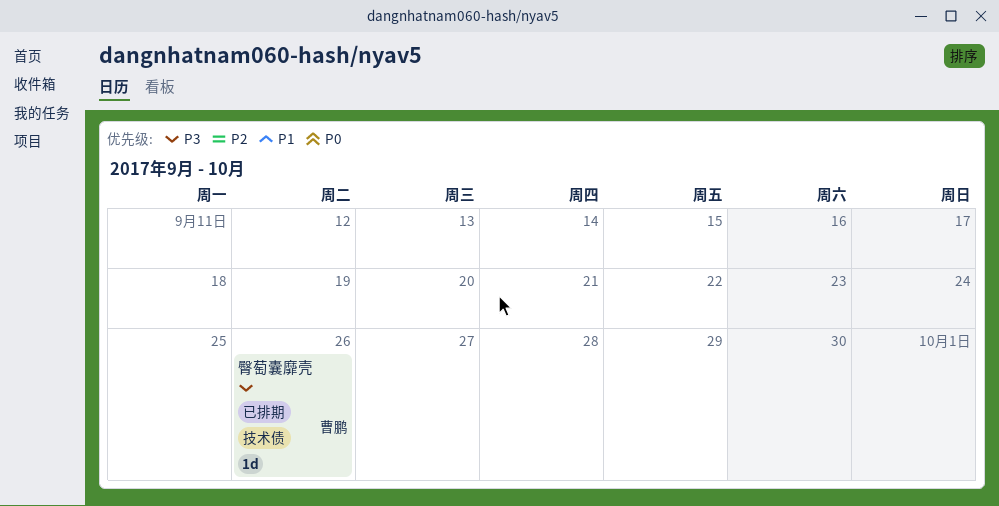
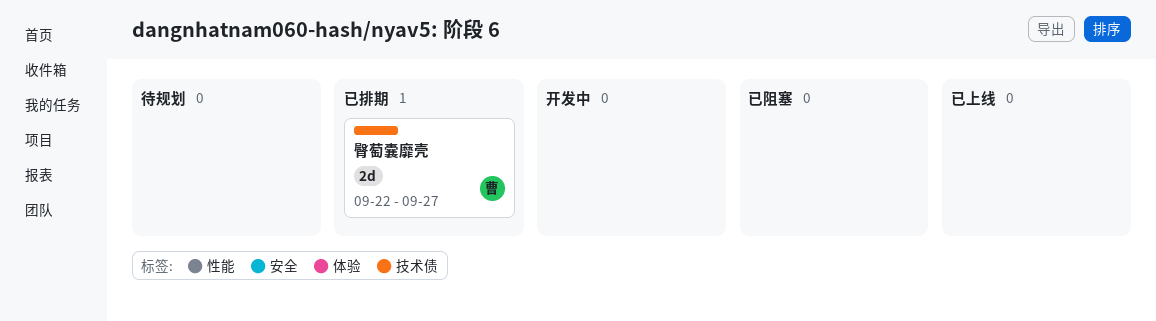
臀萄囊靡壳, estimate: 1d -> 2d
臀萄囊靡壳, due: Sep 26 -> Sep 27

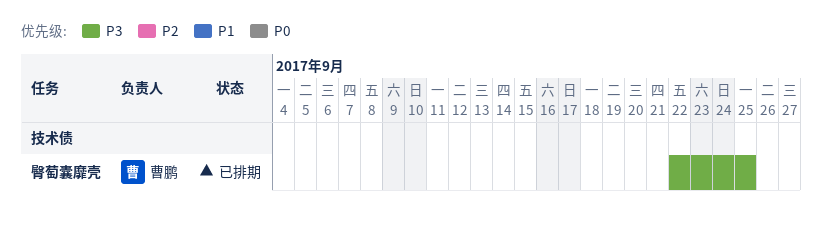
臀萄囊靡壳, due: Sep 27 -> Sep 25

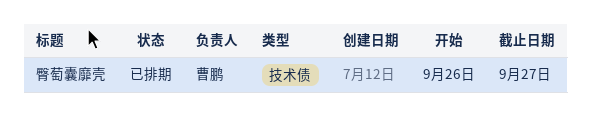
臀萄囊靡壳, start: Sep 22 -> Sep 26
臀萄囊靡壳, due: Sep 25 -> Sep 27

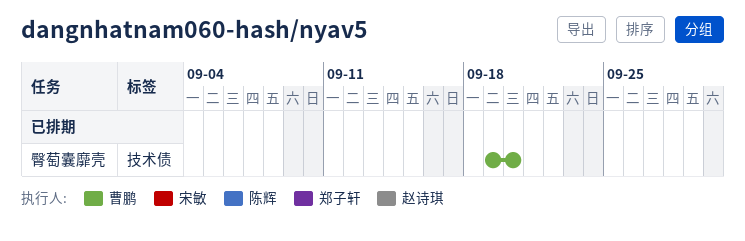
臀萄囊靡壳, start: Sep 26 -> Sep 19
臀萄囊靡壳, due: Sep 27 -> Sep 20

